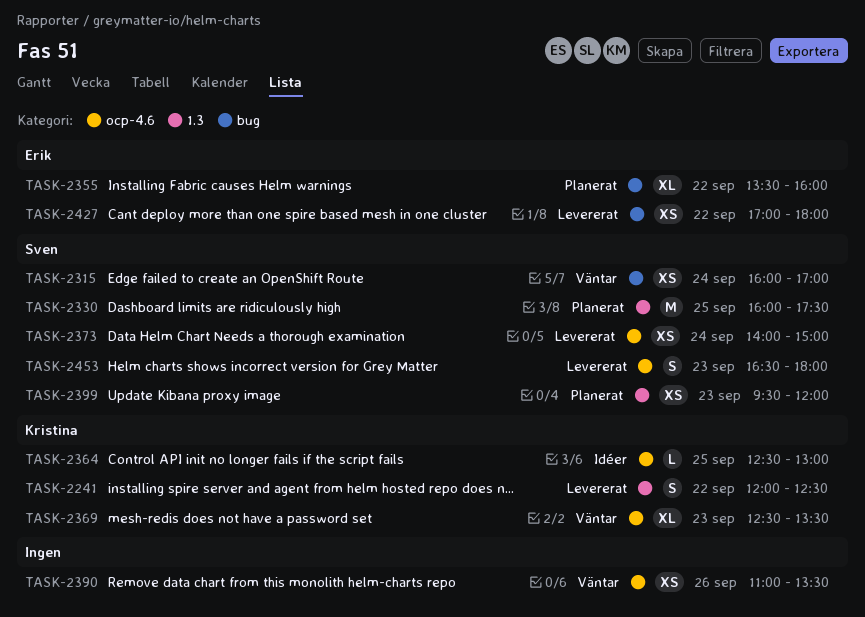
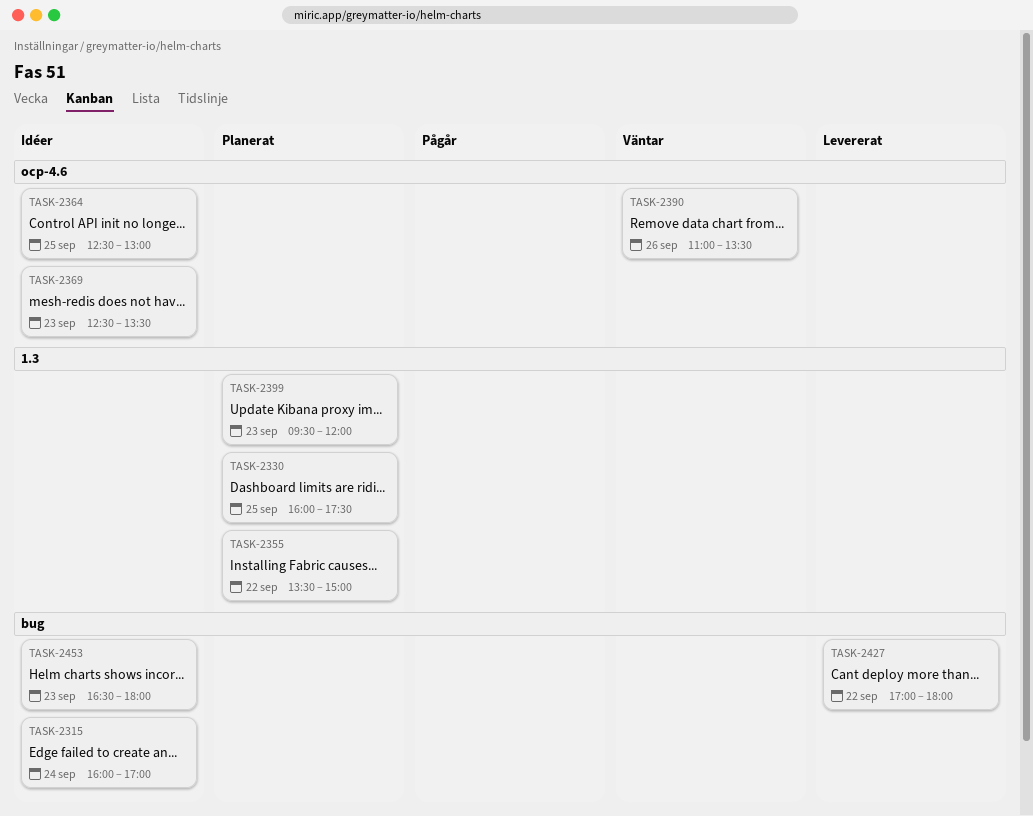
TASK-2241: present -> none
TASK-2315, status: Väntar -> Idéer
TASK-2355, label: bug -> 1.3
TASK-2355, ends: 16:00 -> 15:00
TASK-2369, status: Väntar -> Idéer
TASK-2373: present -> none
TASK-2453, status: Levererat -> Idéer
TASK-2453, label: ocp-4.6 -> bug

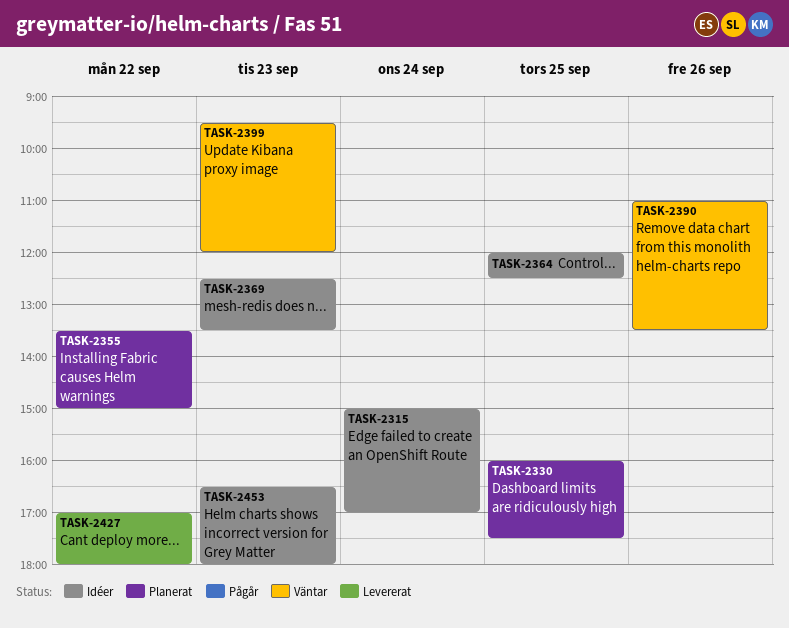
TASK-2315, begins: 16:00 -> 15:00
TASK-2364, begins: 12:30 -> 12:00
TASK-2364, ends: 13:00 -> 12:30
TASK-2399, status: Planerat -> Väntar

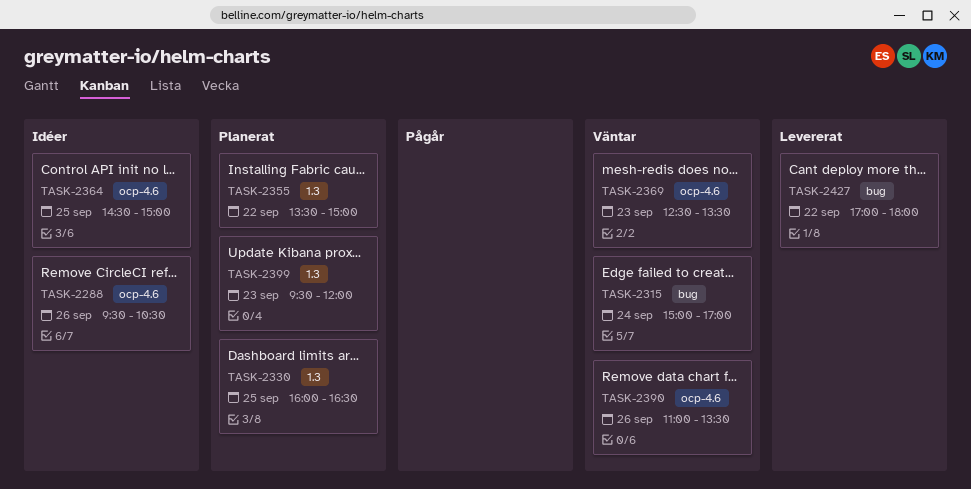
TASK-2288: none -> present
TASK-2315, status: Idéer -> Väntar
TASK-2330, ends: 17:30 -> 16:30
TASK-2364, begins: 12:00 -> 14:30
TASK-2364, ends: 12:30 -> 15:00
TASK-2369, status: Idéer -> Väntar
TASK-2399, status: Väntar -> Planerat
TASK-2453: present -> none

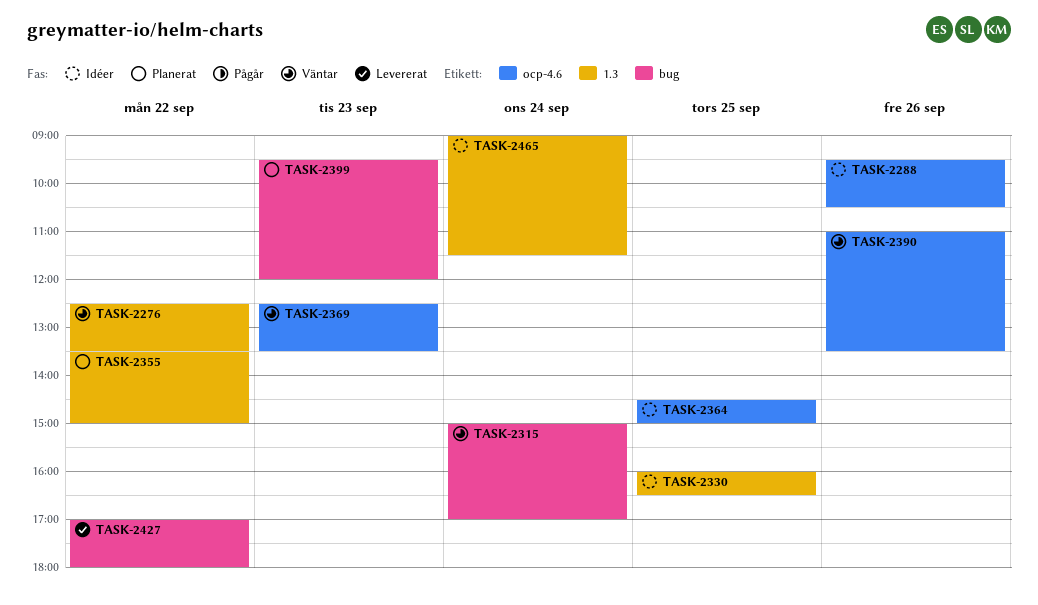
TASK-2276: none -> present
TASK-2330, status: Planerat -> Idéer
TASK-2399, label: 1.3 -> bug
TASK-2465: none -> present

